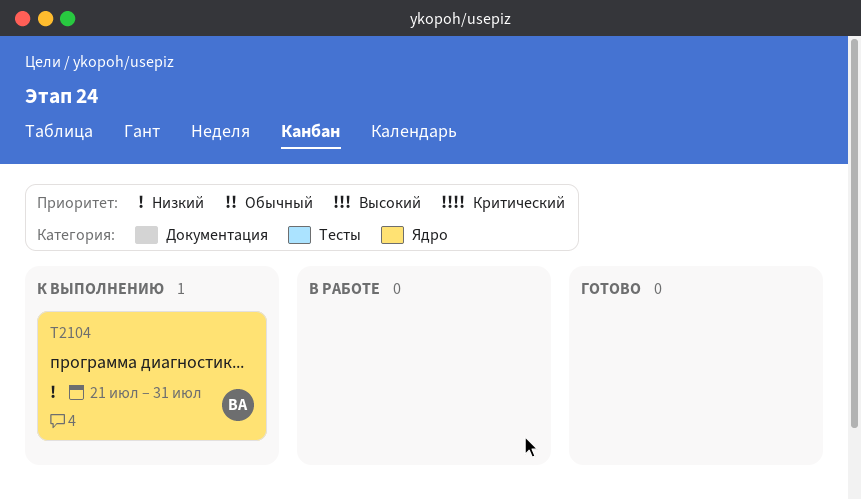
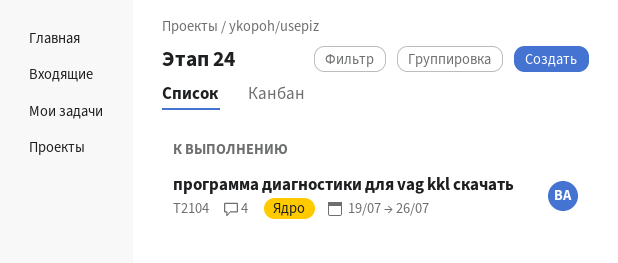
T2104, start: Jul 21 -> Jul 19
T2104, due: Jul 31 -> Jul 26

